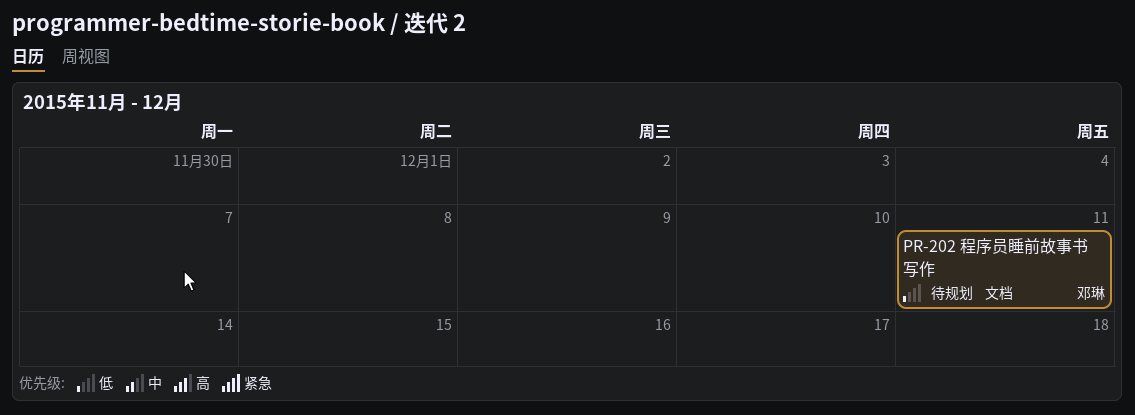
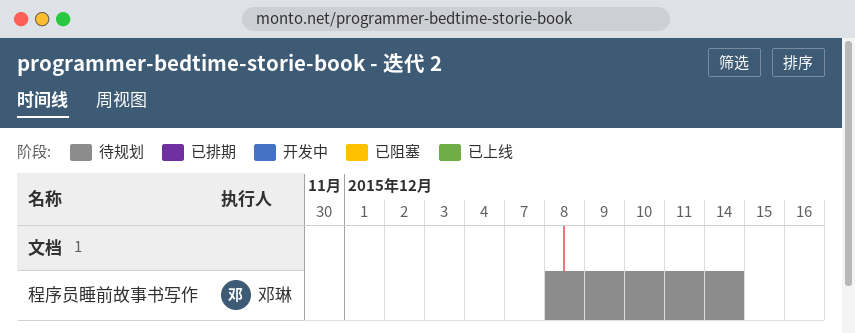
程序员睡前故事书写作, due: Dec 11 -> Dec 14

